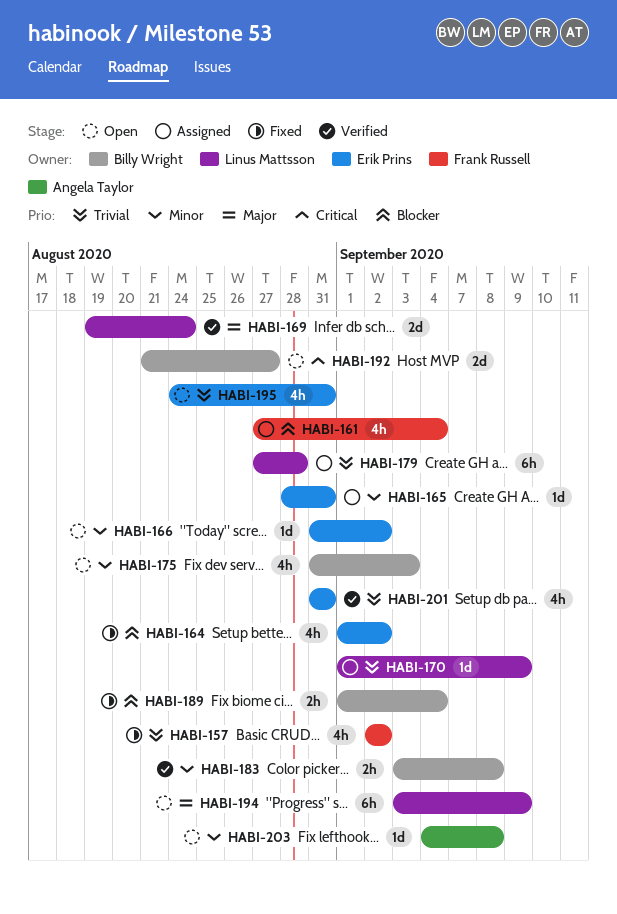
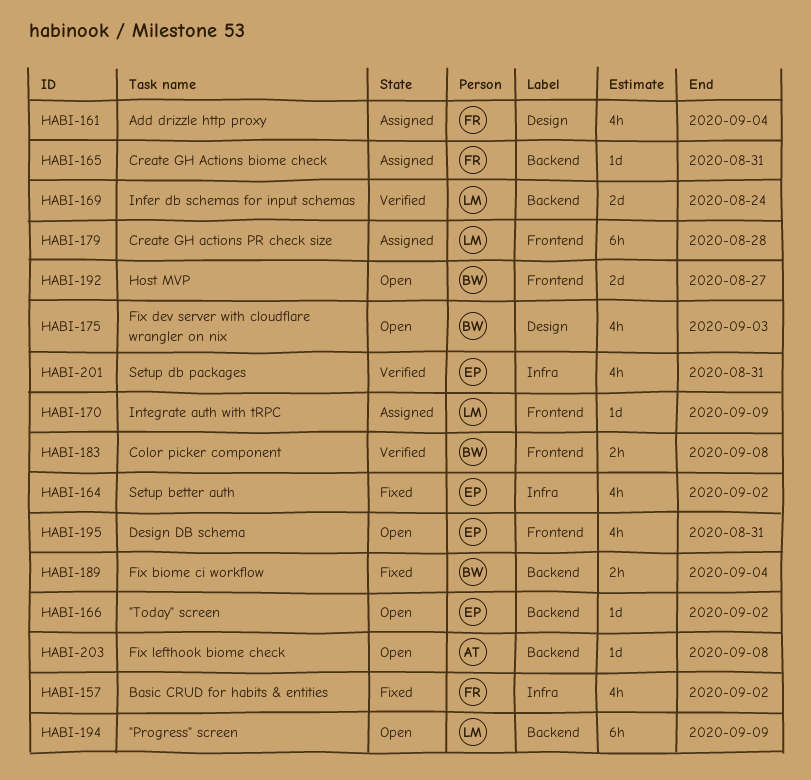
HABI-165, owner: Erik Prins -> Frank Russell

